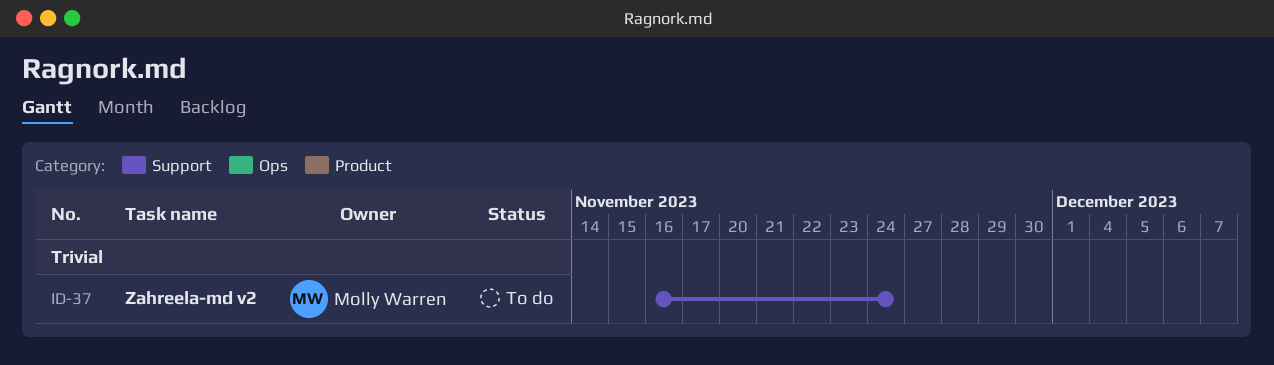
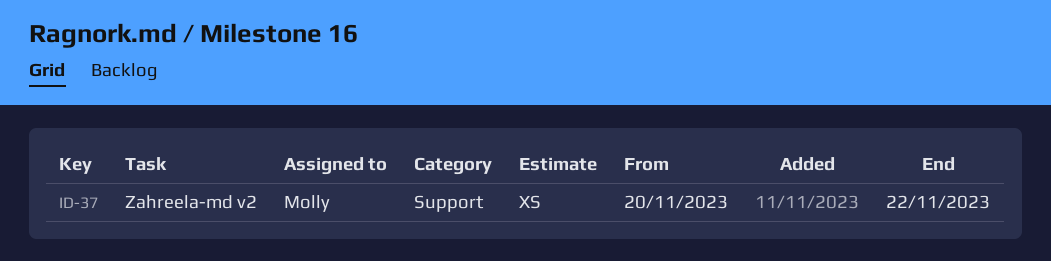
ID-37, start: Nov 16 -> Nov 20
ID-37, due: Nov 24 -> Nov 22

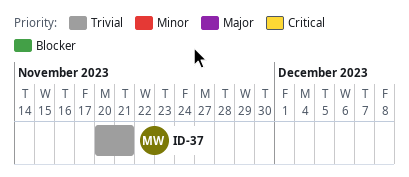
ID-37, due: Nov 22 -> Nov 21

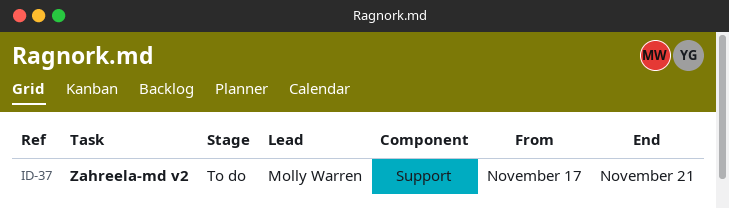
ID-37, start: Nov 20 -> Nov 17

